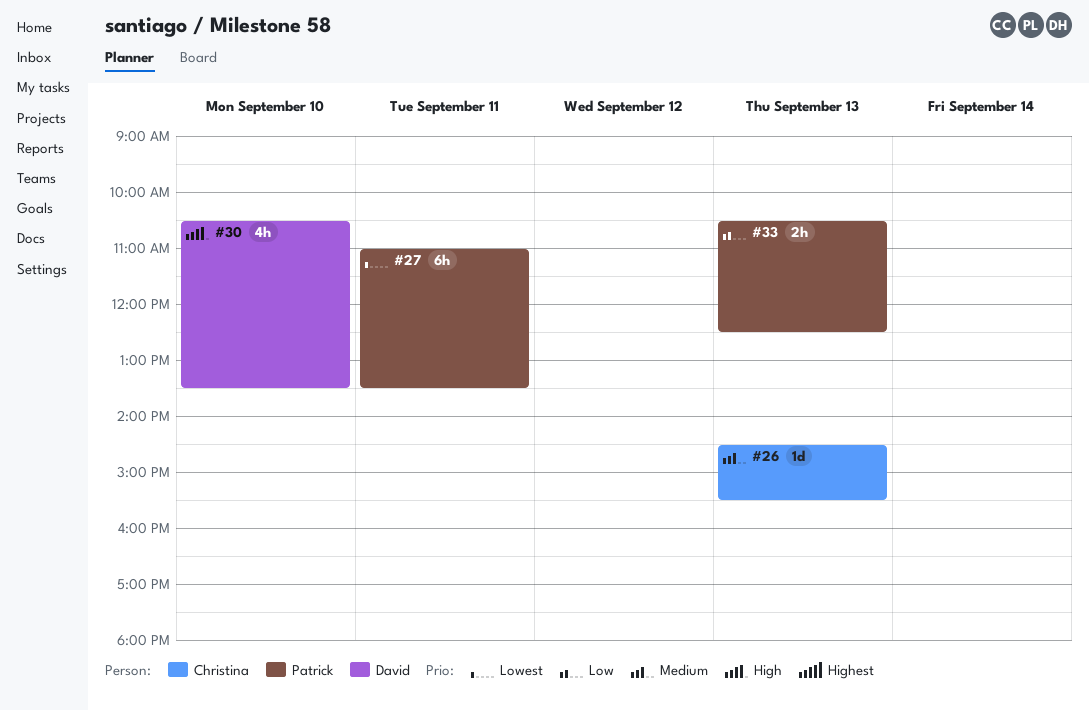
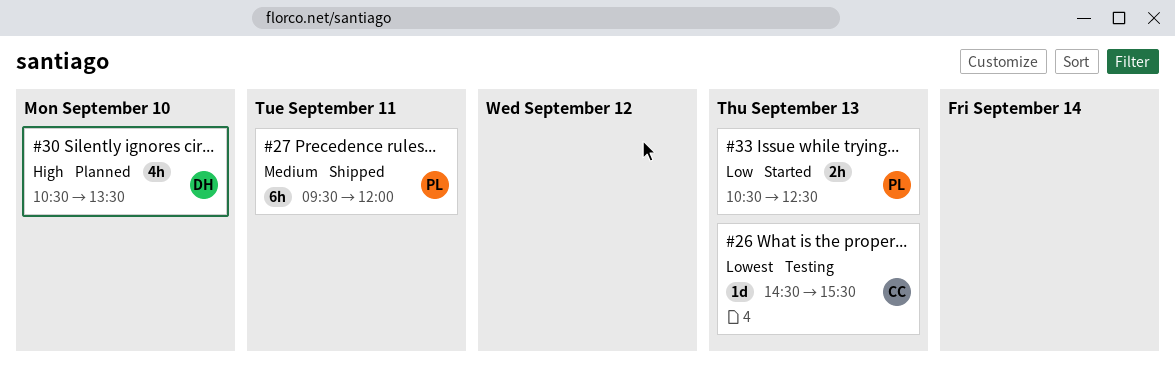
#26, priority: Medium -> Lowest
#27, priority: Lowest -> Medium
#27, begins: 11:00 -> 09:30
#27, ends: 13:30 -> 12:00

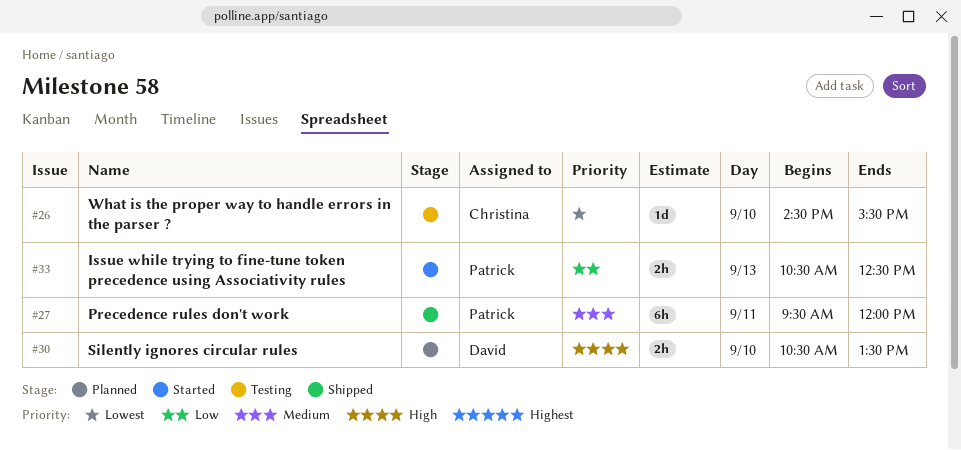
#26, day: Sep 13 -> Sep 10
#30, estimate: 4h -> 2h

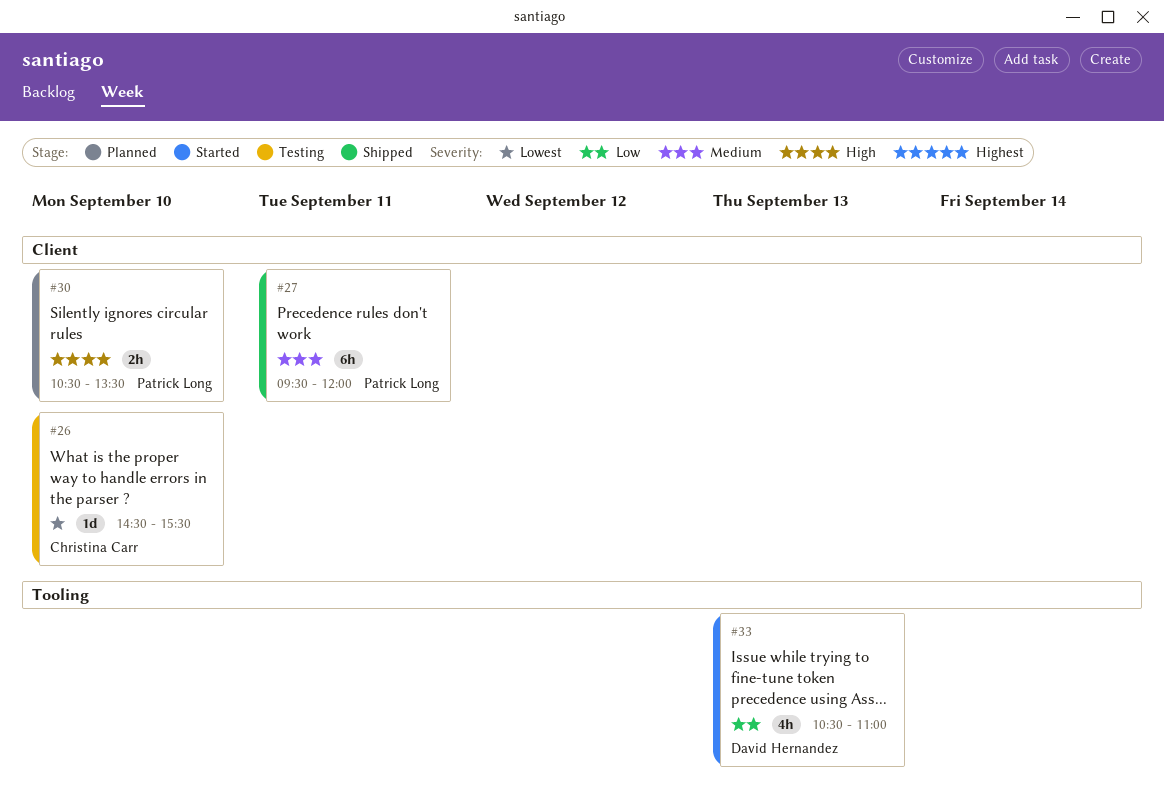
#30, owner: David Hernandez -> Patrick Long
#33, owner: Patrick Long -> David Hernandez
#33, estimate: 2h -> 4h
#33, ends: 12:30 -> 11:00

